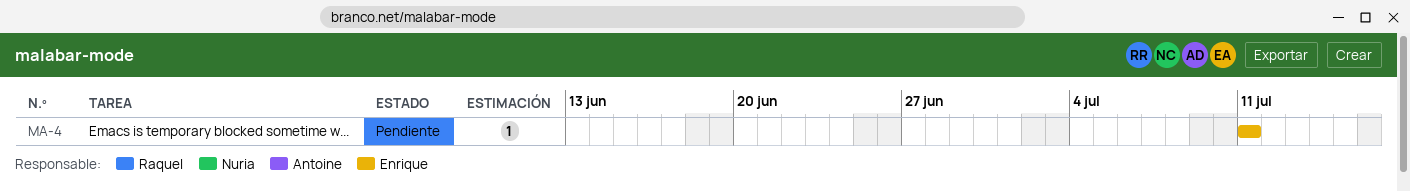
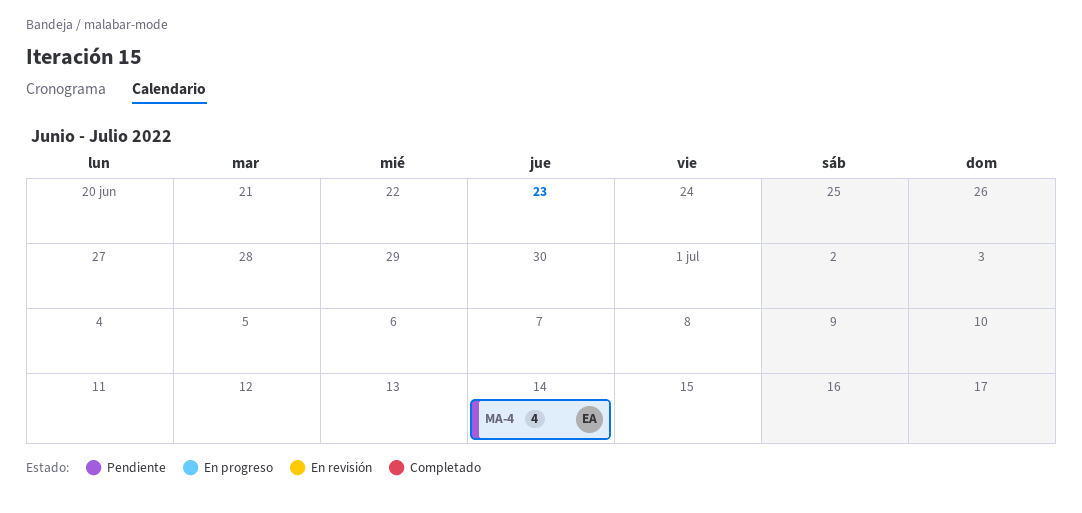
MA-4, estimate: 1 -> 4
MA-4, due: Jul 11 -> Jul 14

